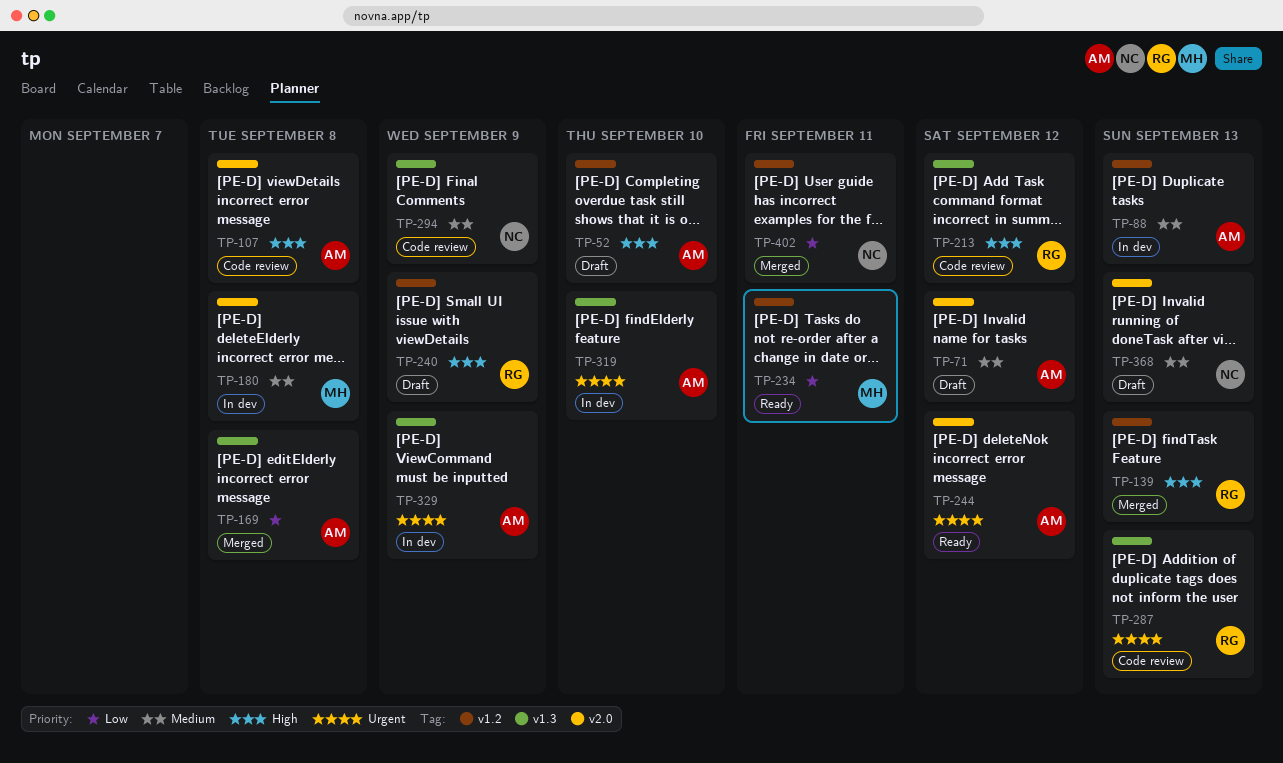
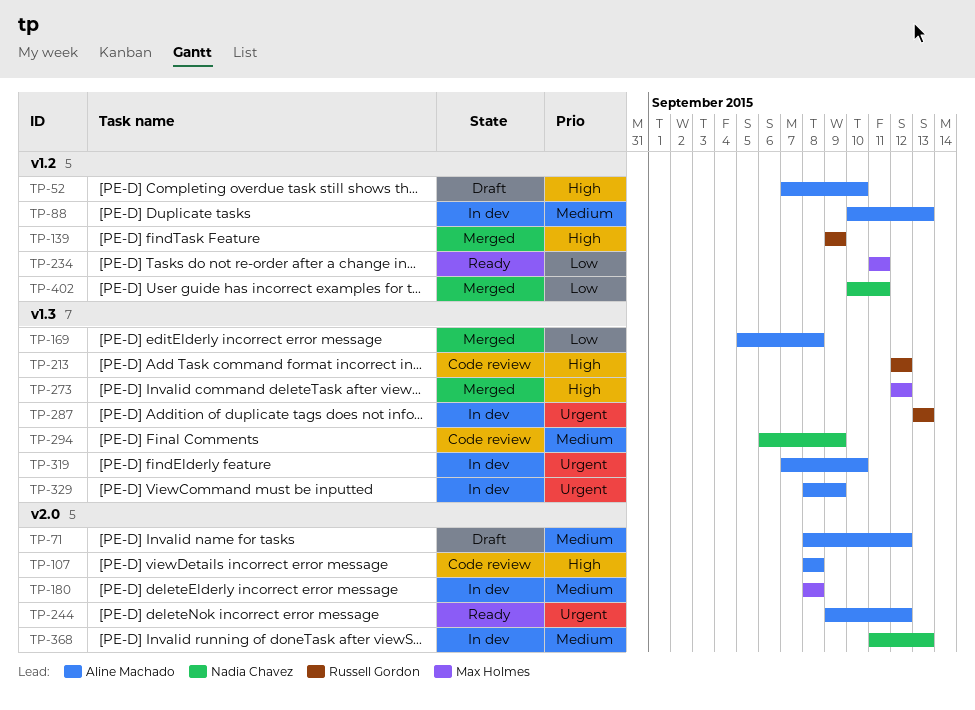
TP-139, due: Sep 13 -> Sep 9
TP-240: present -> none
TP-273: none -> present
TP-287, status: Code review -> In dev
TP-368, status: Draft -> In dev

